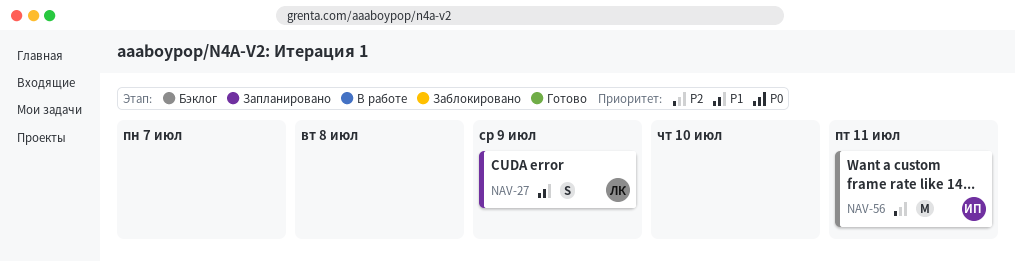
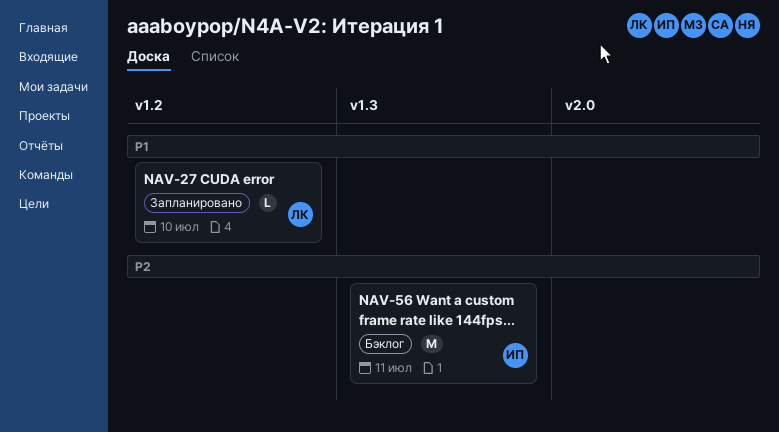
NAV-27, estimate: S -> L
NAV-27, due: Jul 9 -> Jul 10

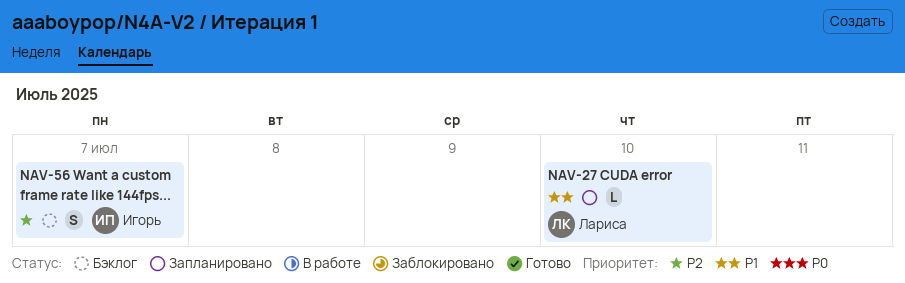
NAV-56, estimate: M -> S
NAV-56, due: Jul 11 -> Jul 7

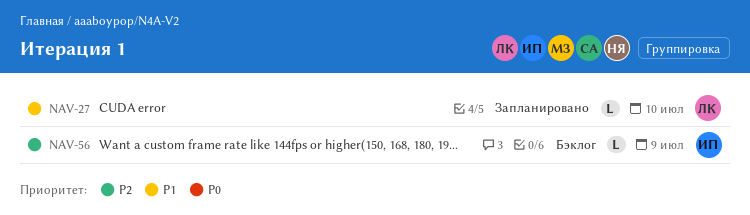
NAV-56, estimate: S -> L
NAV-56, due: Jul 7 -> Jul 9

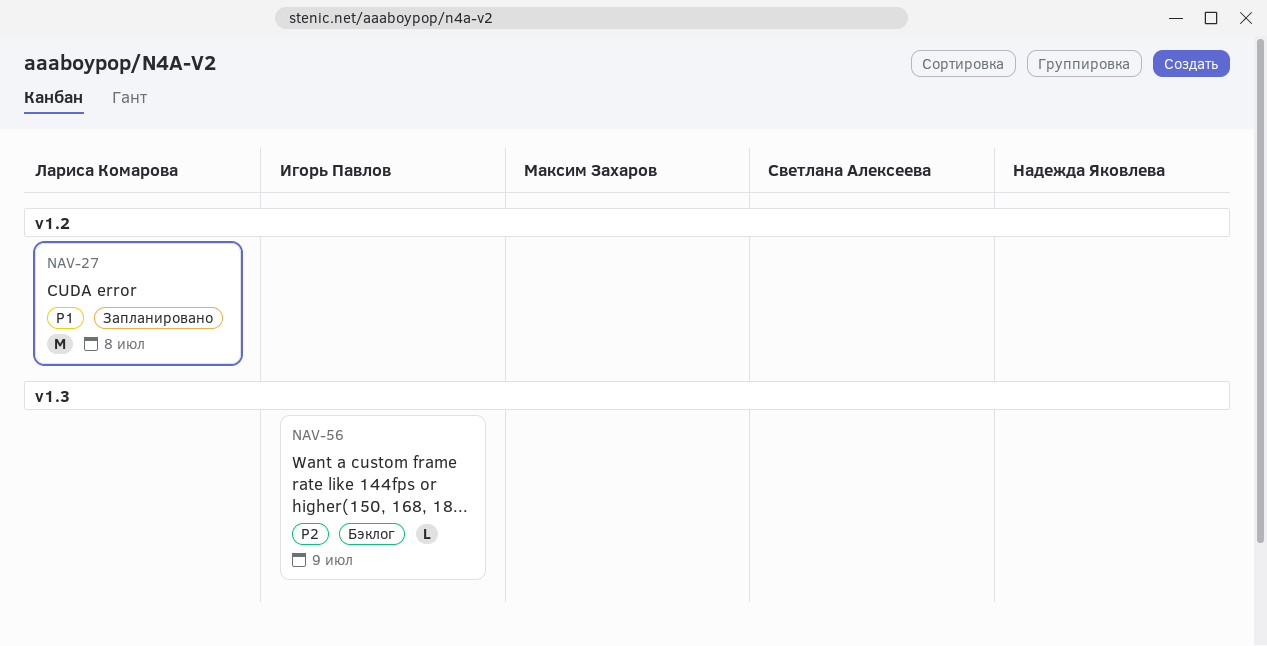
NAV-27, estimate: L -> M
NAV-27, due: Jul 10 -> Jul 8

